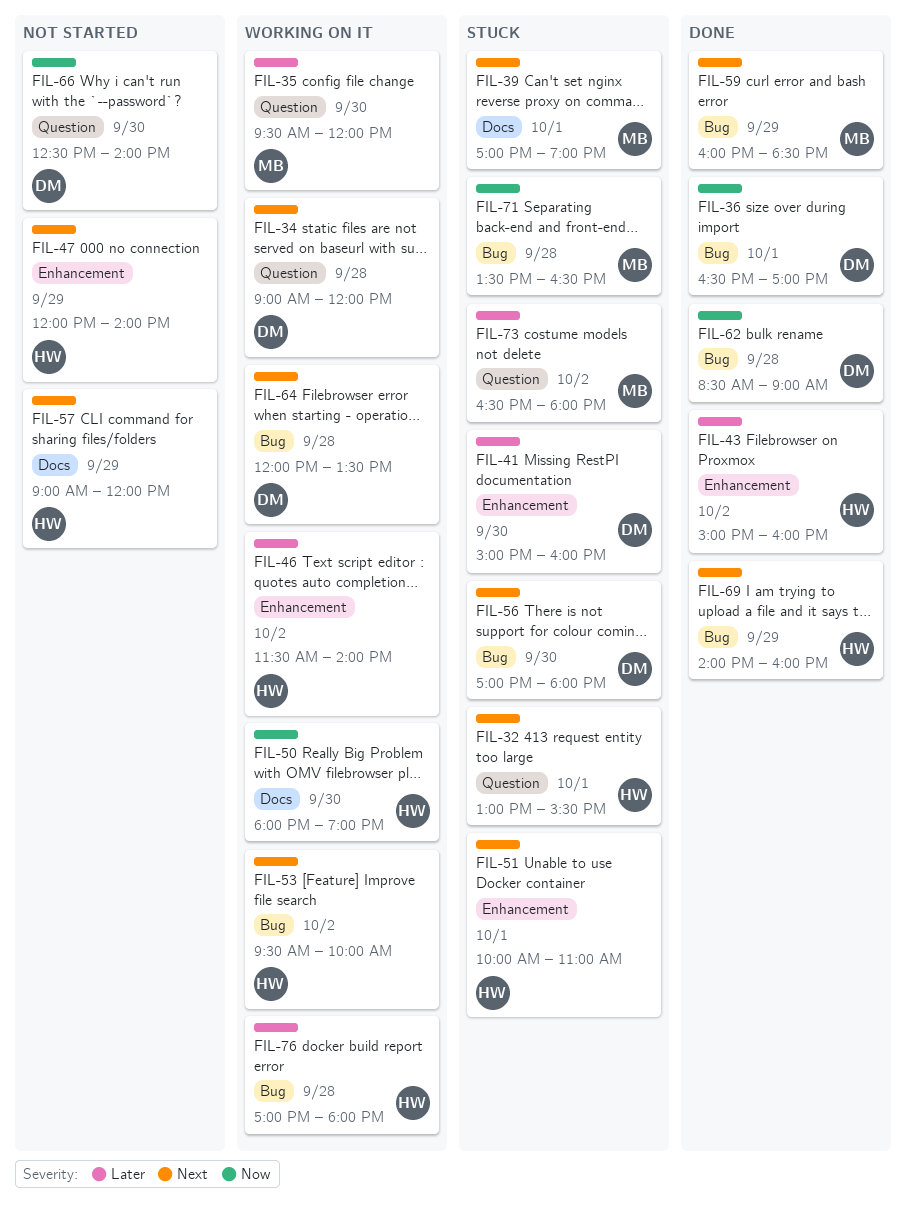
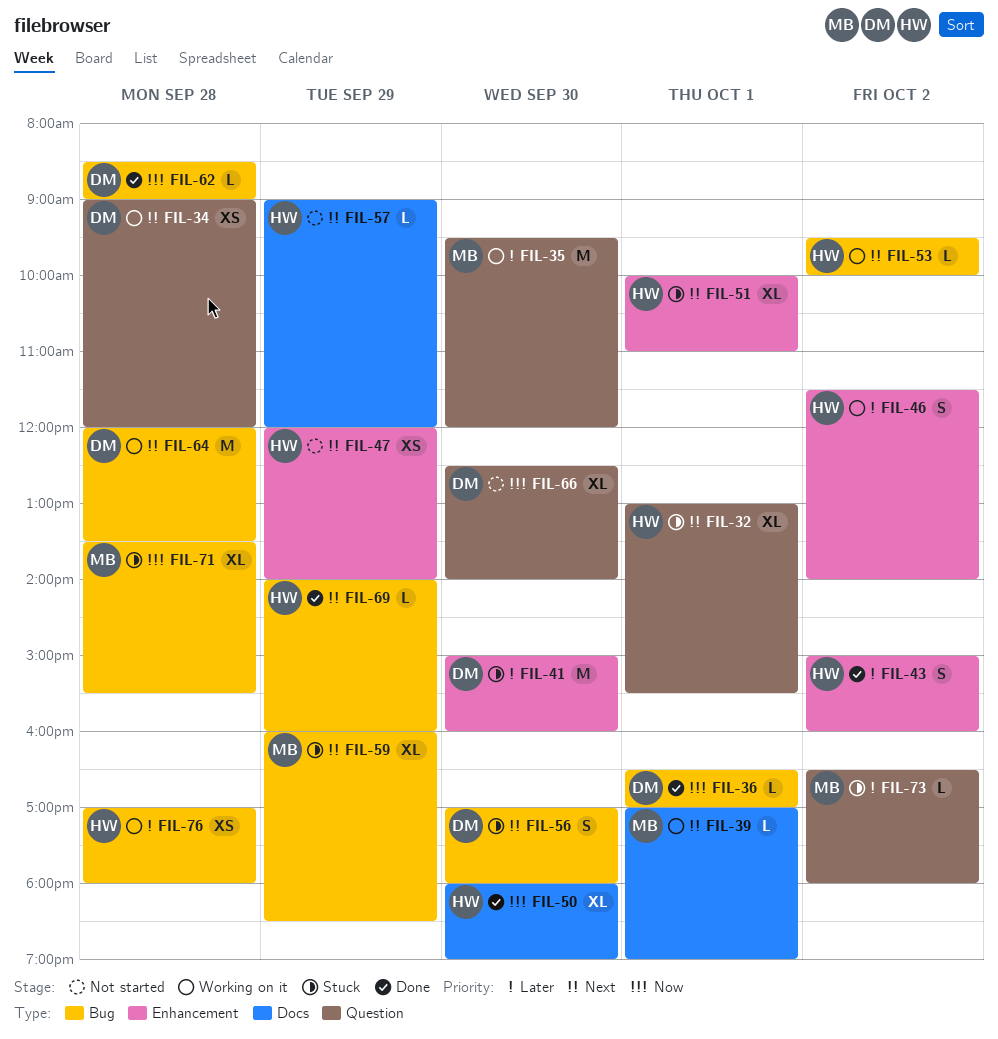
FIL-39, status: Stuck -> Working on it
FIL-50, status: Working on it -> Done
FIL-59, status: Done -> Stuck
FIL-71, ends: 16:30 -> 15:30

